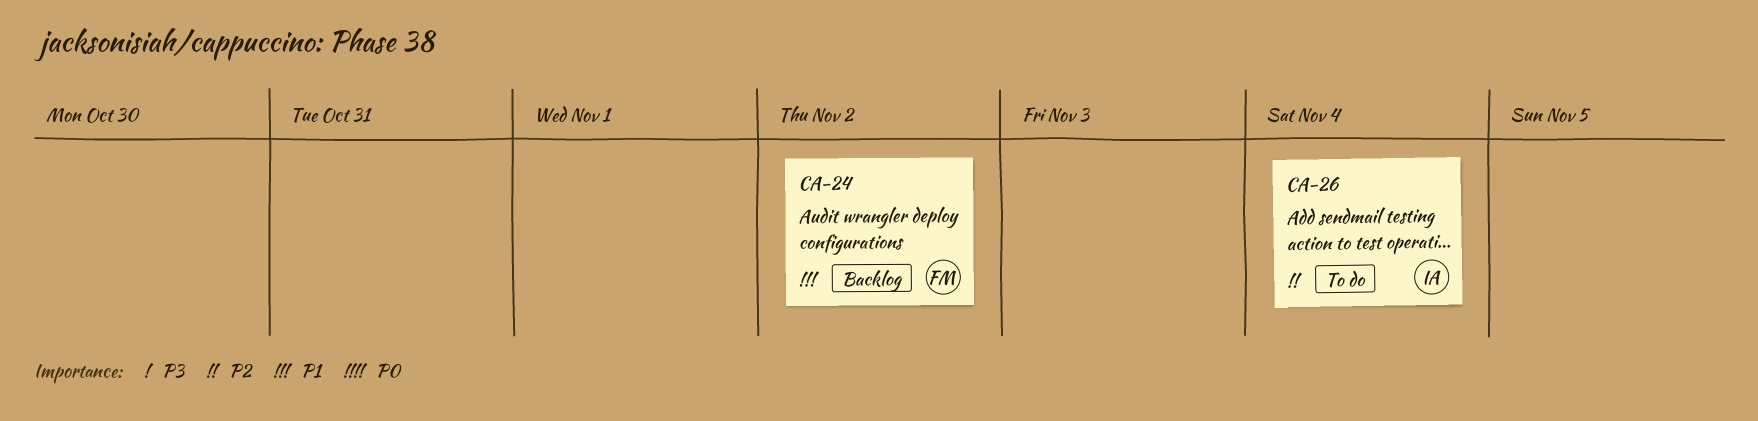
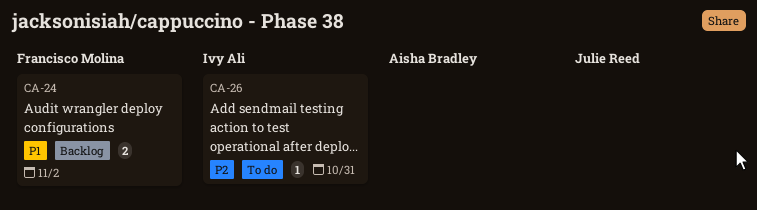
CA-26, due: Nov 4 -> Oct 31

